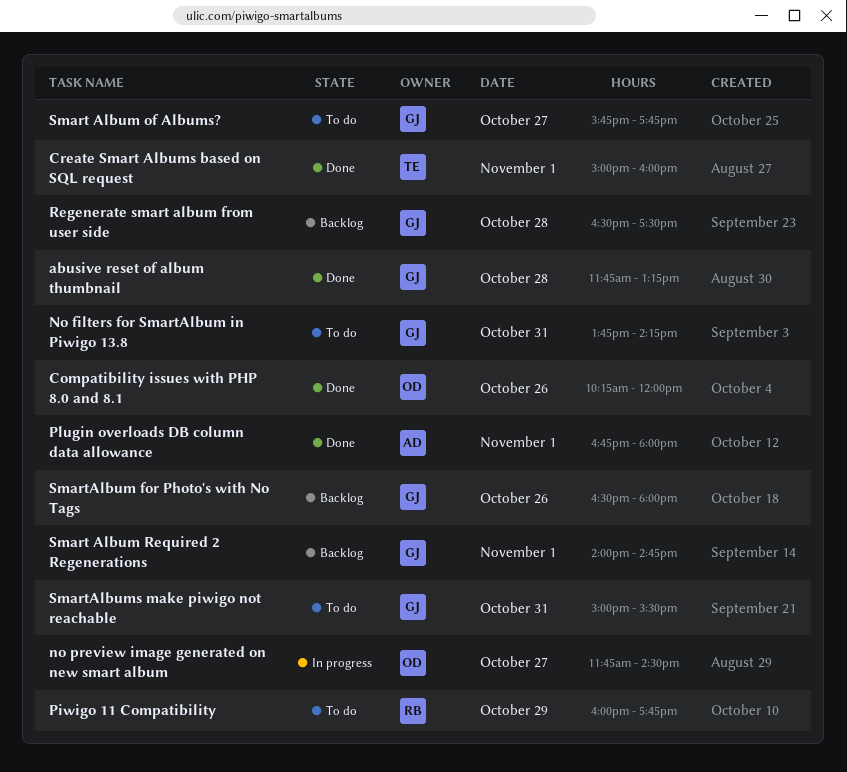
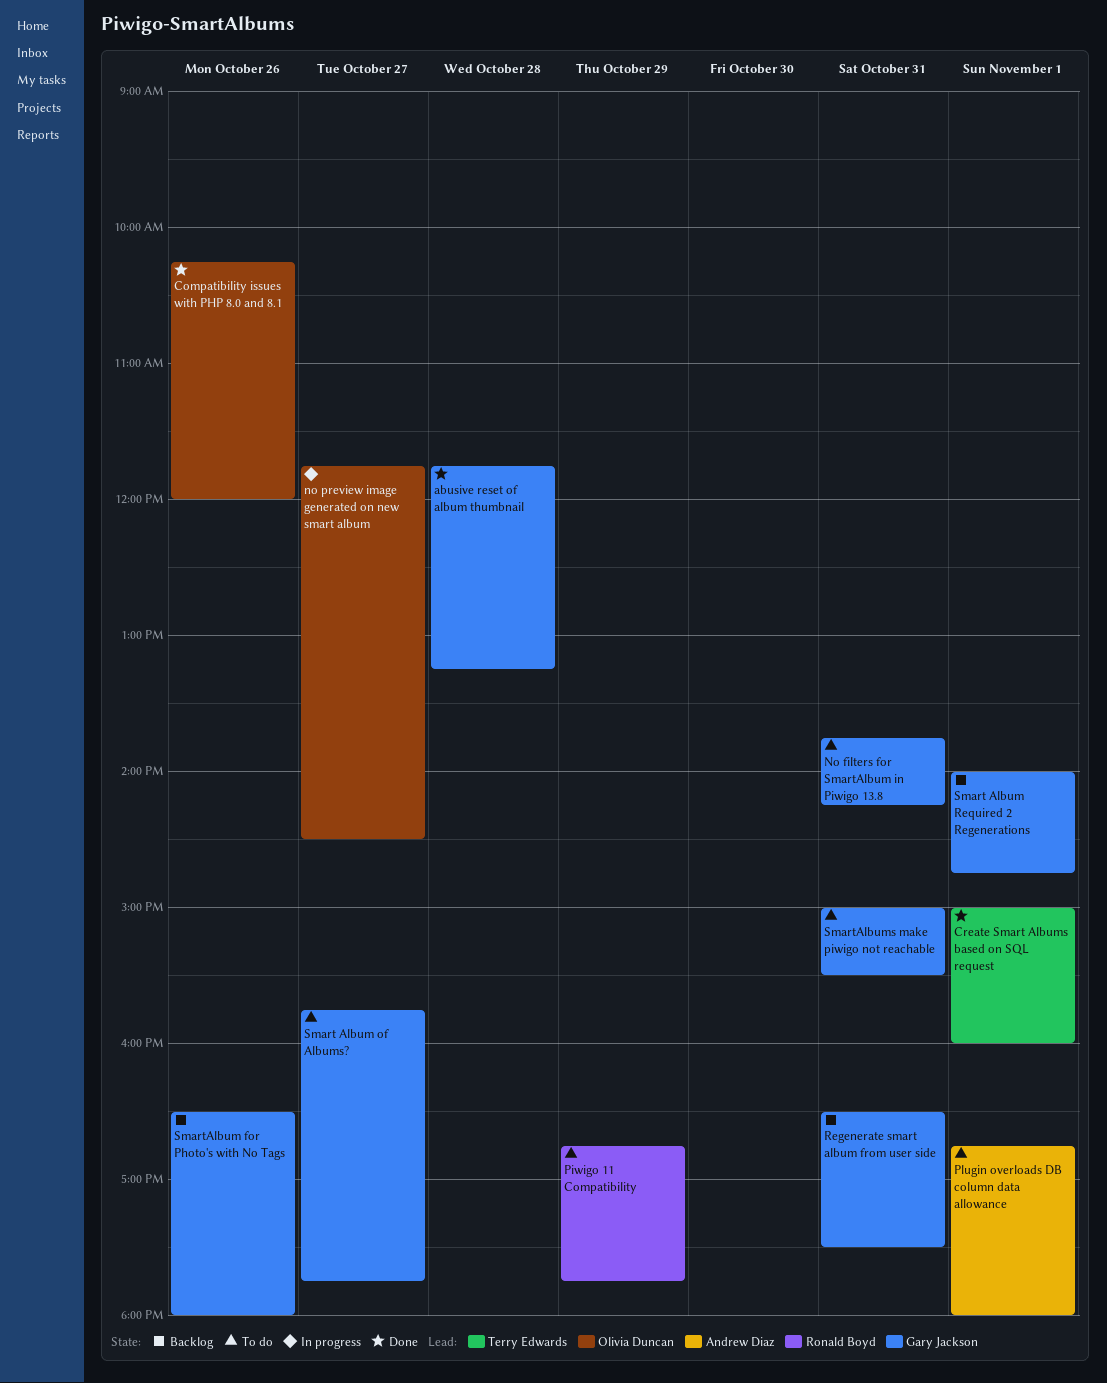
Piwigo 11 Compatibility, begins: 16:00 -> 16:45
Plugin overloads DB column data allowance, status: Done -> To do
Regenerate smart album from user side, day: Oct 28 -> Oct 31

